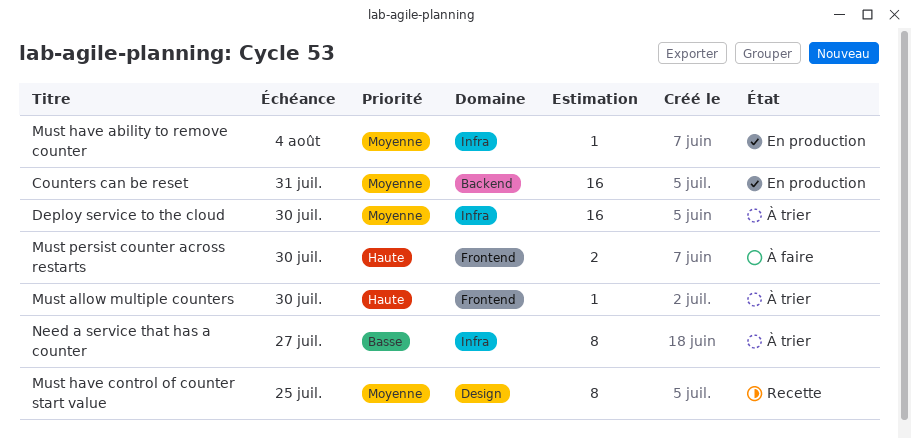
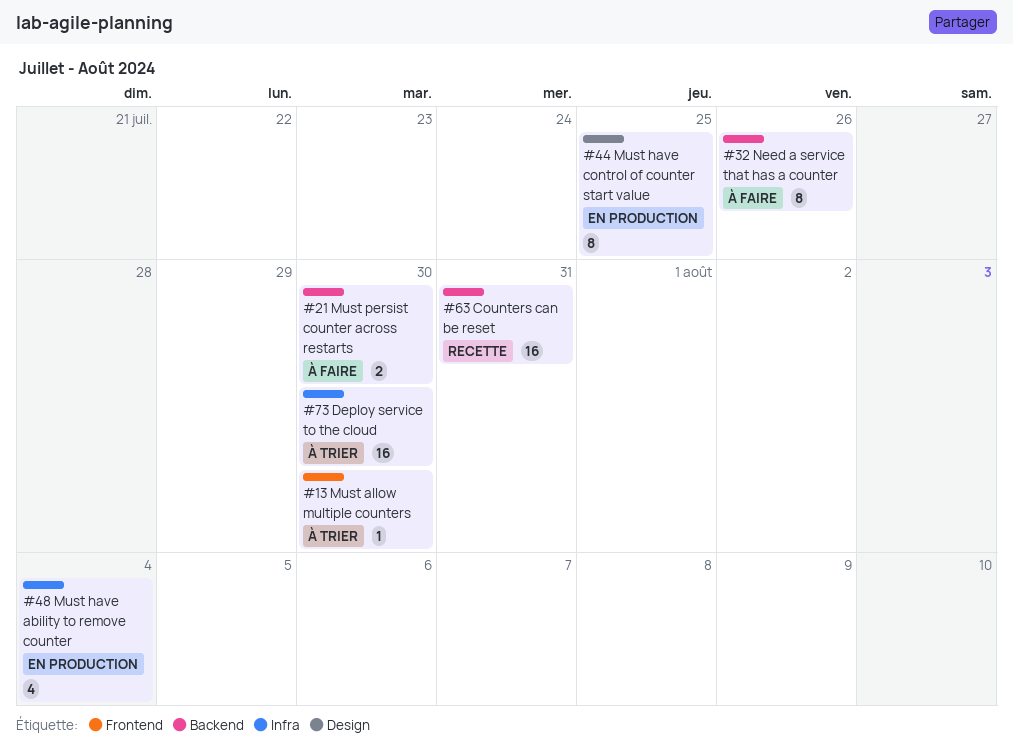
Counters can be reset, status: En production -> Recette
Must have ability to remove counter, estimate: 1 -> 4
Must have control of counter start value, status: Recette -> En production
Must persist counter across restarts, label: Frontend -> Backend
Need a service that has a counter, status: À trier -> À faire
Need a service that has a counter, label: Infra -> Backend
Need a service that has a counter, due: Jul 27 -> Jul 26

